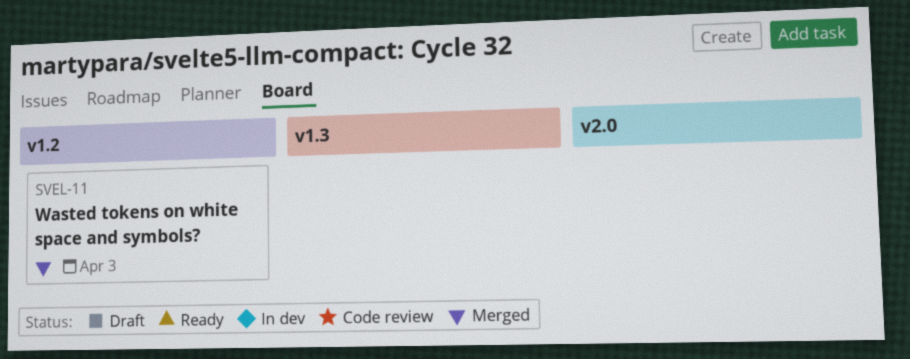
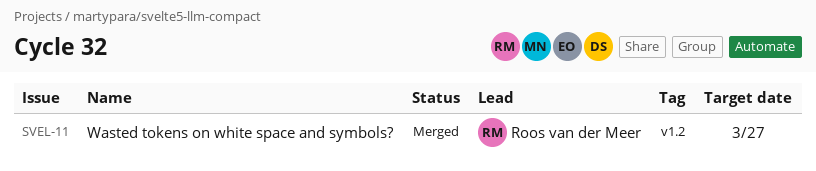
SVEL-11, due: Apr 3 -> Mar 27

